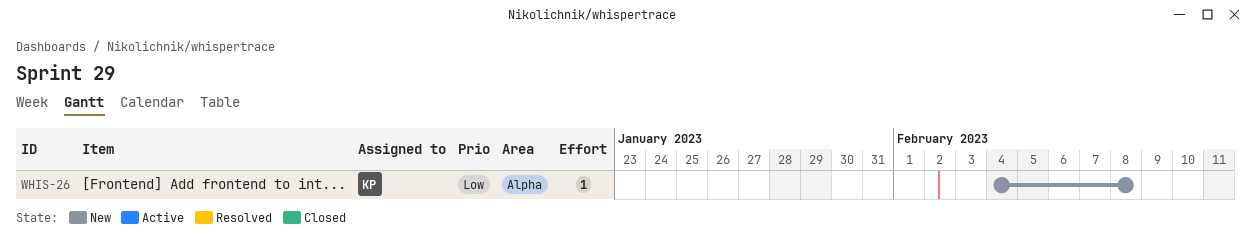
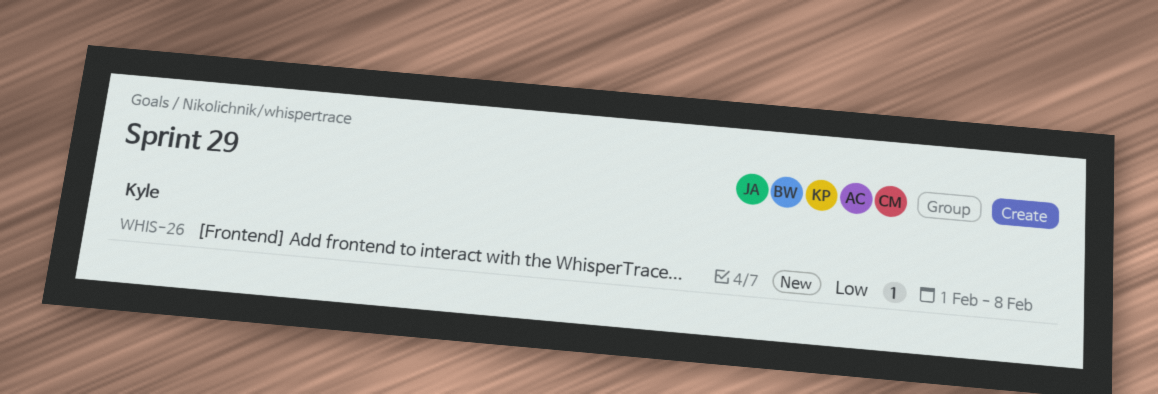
WHIS-26, start: Feb 4 -> Feb 1

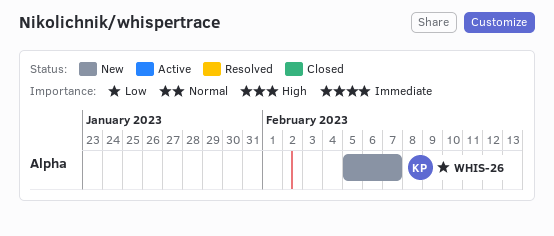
WHIS-26, start: Feb 1 -> Feb 5
WHIS-26, due: Feb 8 -> Feb 7

